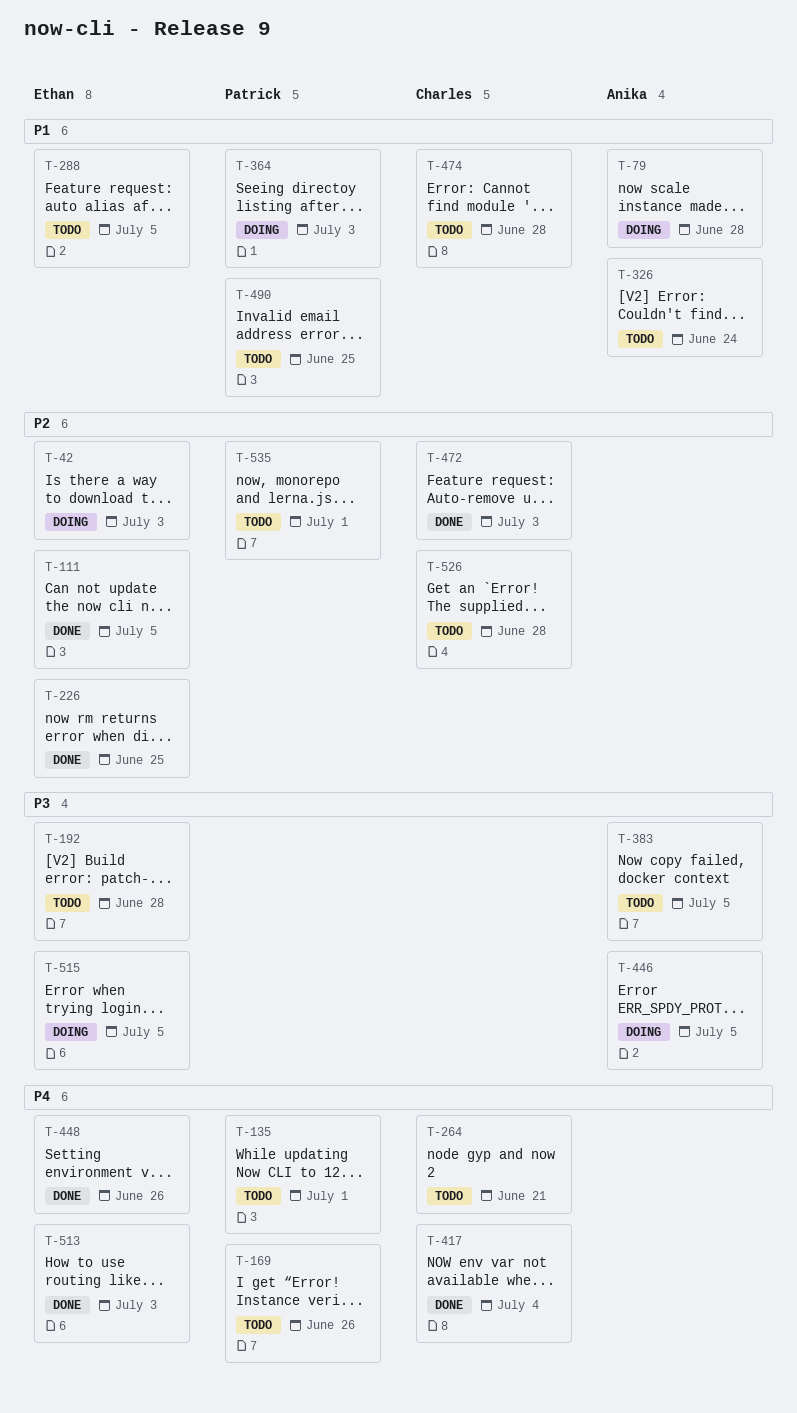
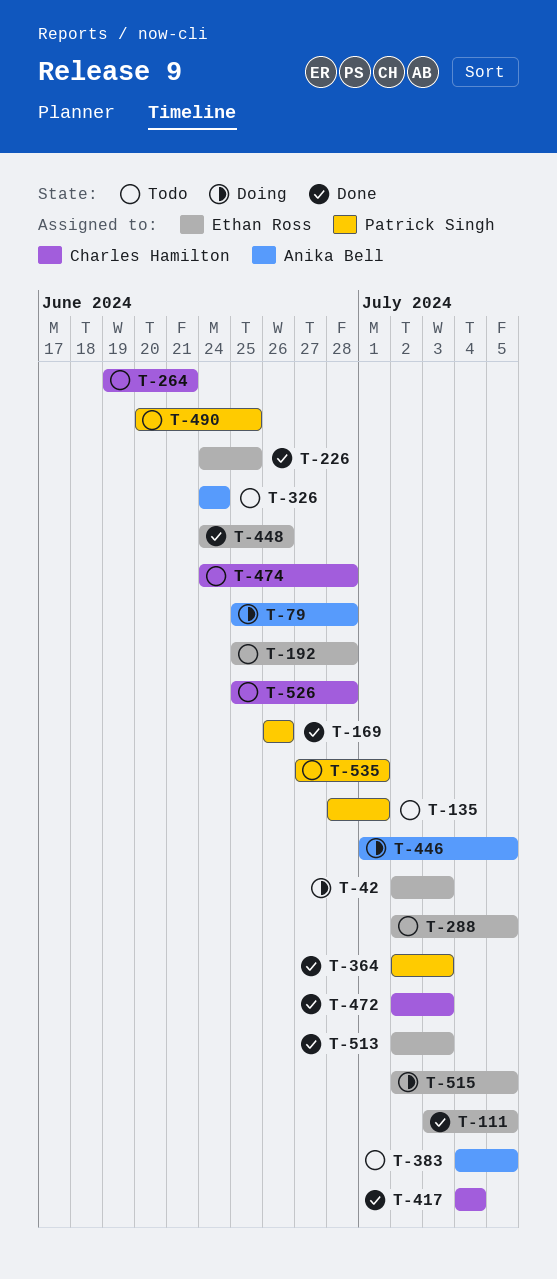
T-169, status: Todo -> Done
T-364, status: Doing -> Done

